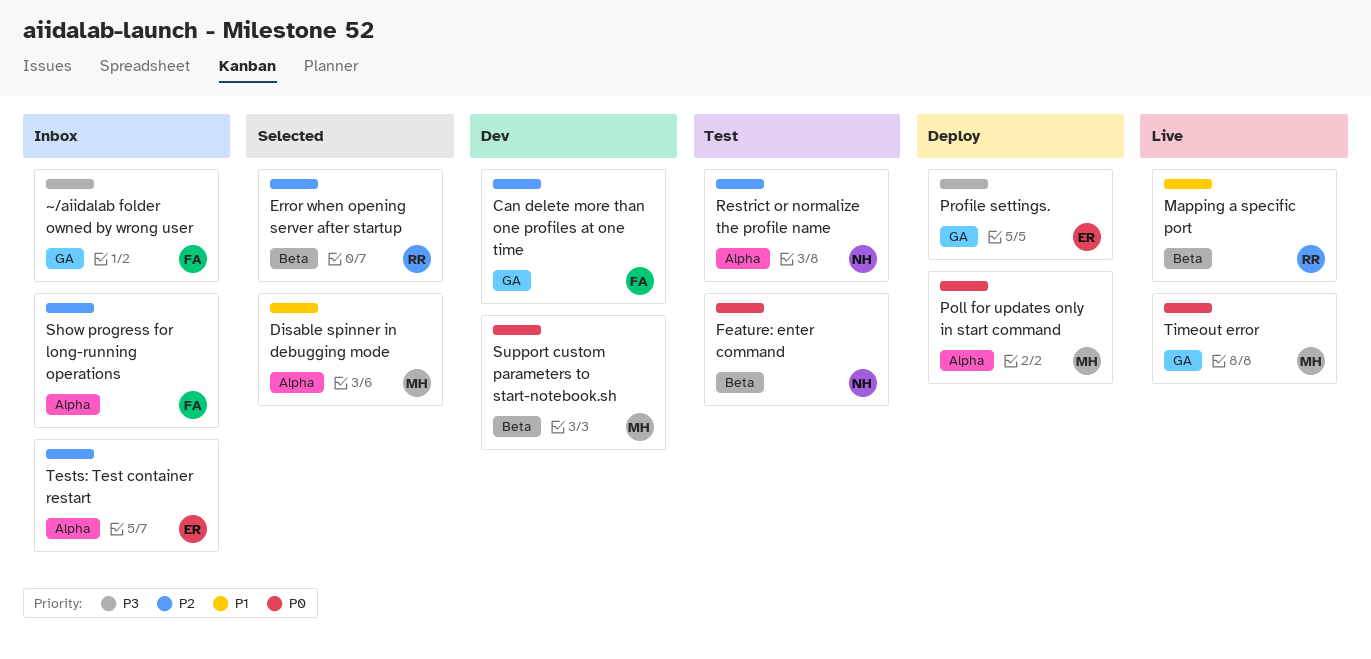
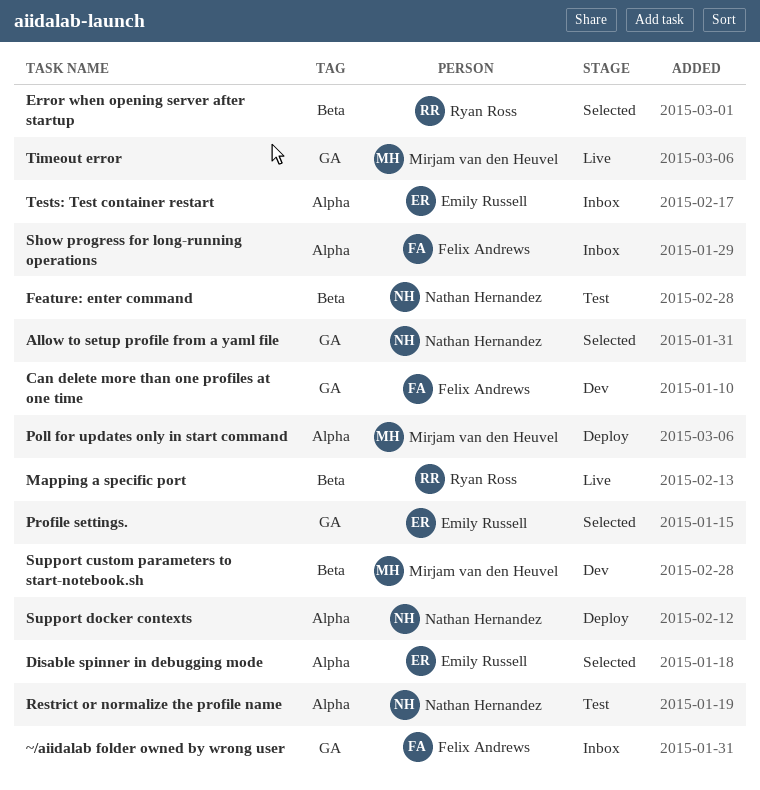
Allow to setup profile from a yaml file: none -> present
Disable spinner in debugging mode, owner: Mirjam van den Heuvel -> Emily Russell
Profile settings., status: Deploy -> Selected
Support docker contexts: none -> present

